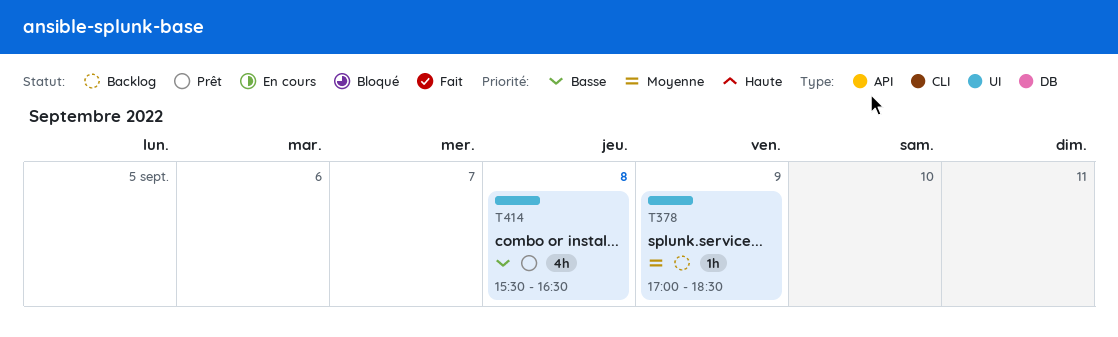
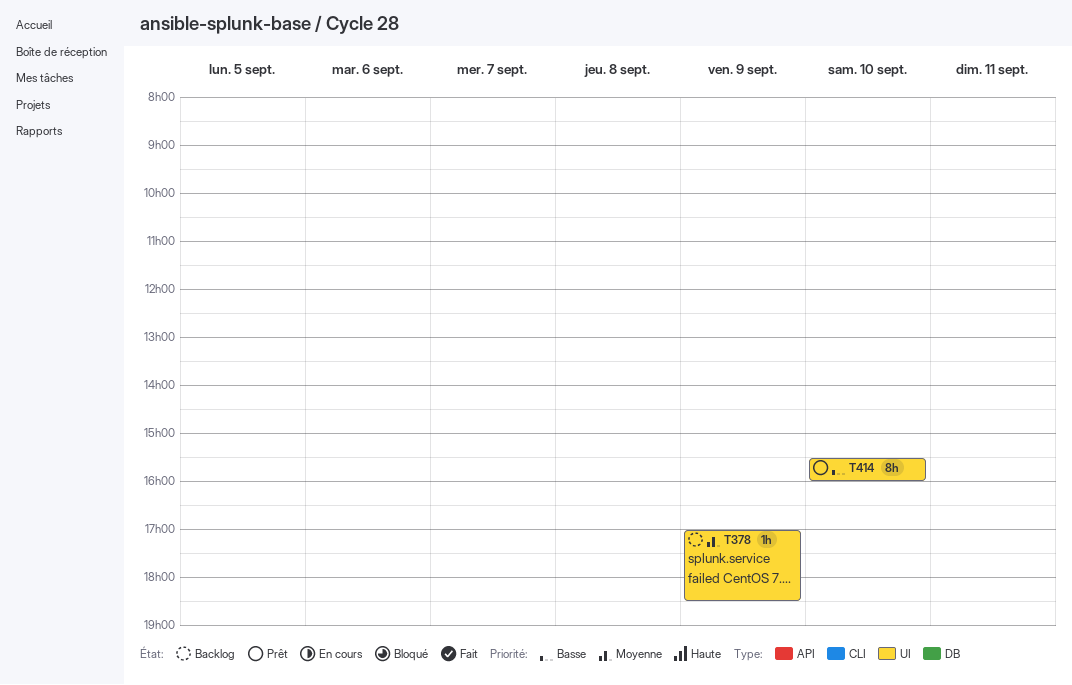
T414, estimate: 4h -> 8h
T414, day: Sep 8 -> Sep 10
T414, ends: 16:30 -> 16:00

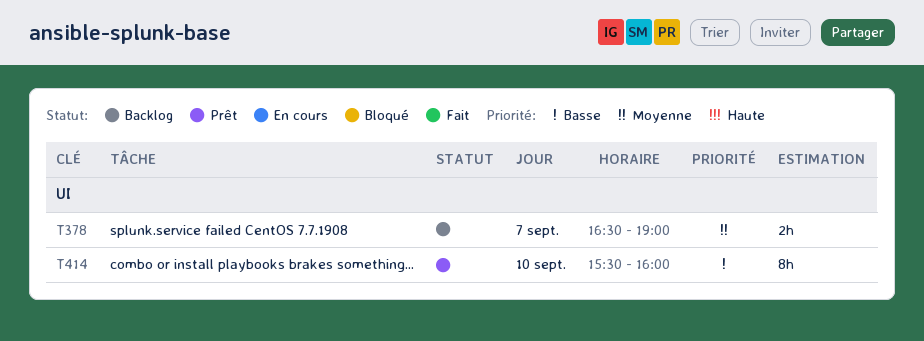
T378, estimate: 1h -> 2h
T378, day: Sep 9 -> Sep 7
T378, begins: 17:00 -> 16:30
T378, ends: 18:30 -> 19:00

